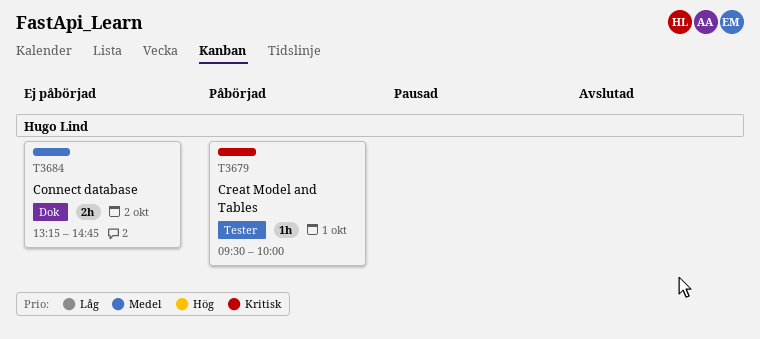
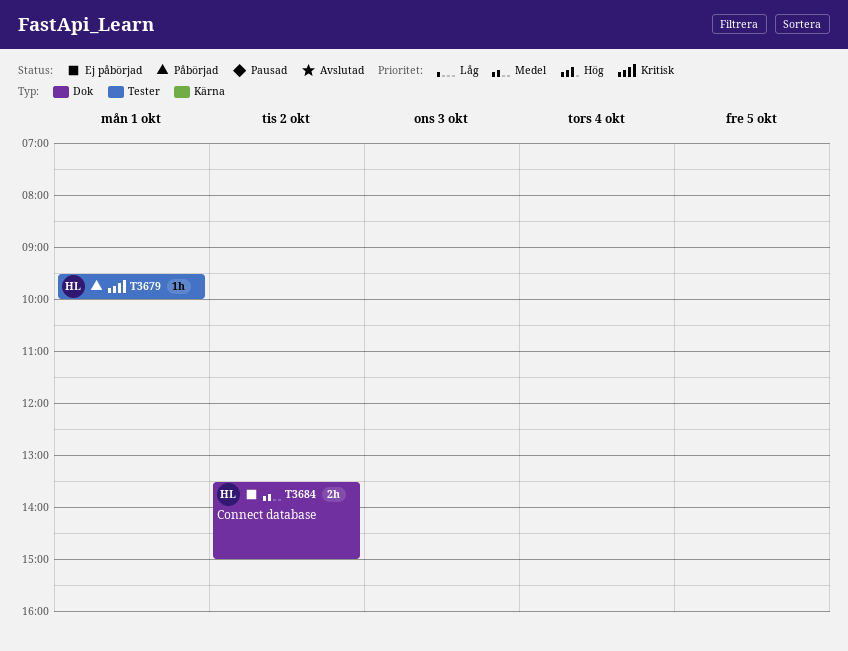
T3684, begins: 13:15 -> 13:30
T3684, ends: 14:45 -> 15:00

